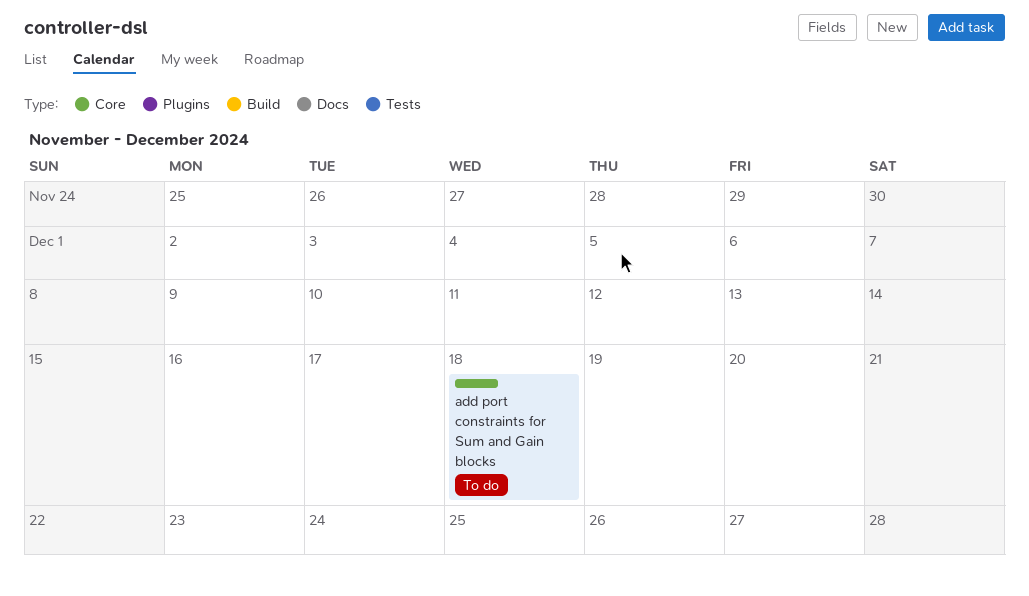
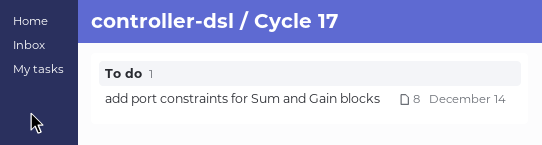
add port constraints for Sum and Gain blocks, due: Dec 18 -> Dec 14

